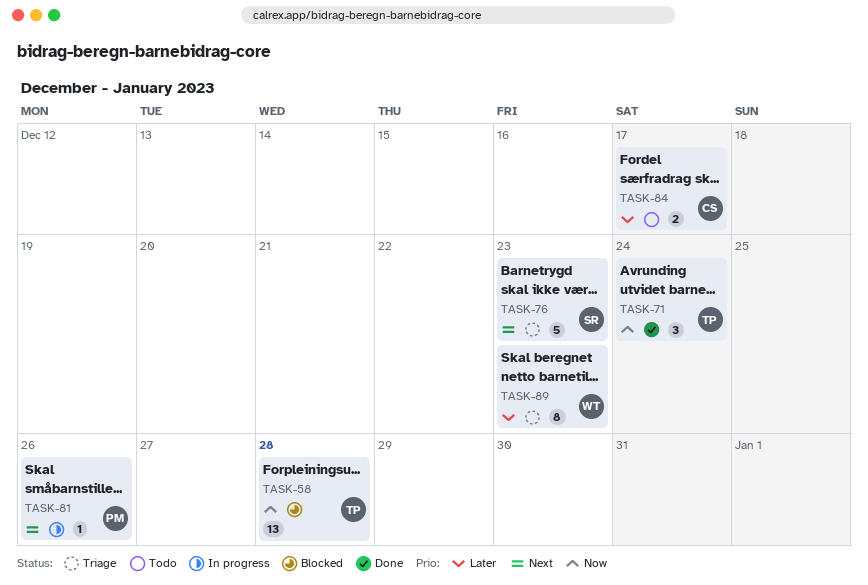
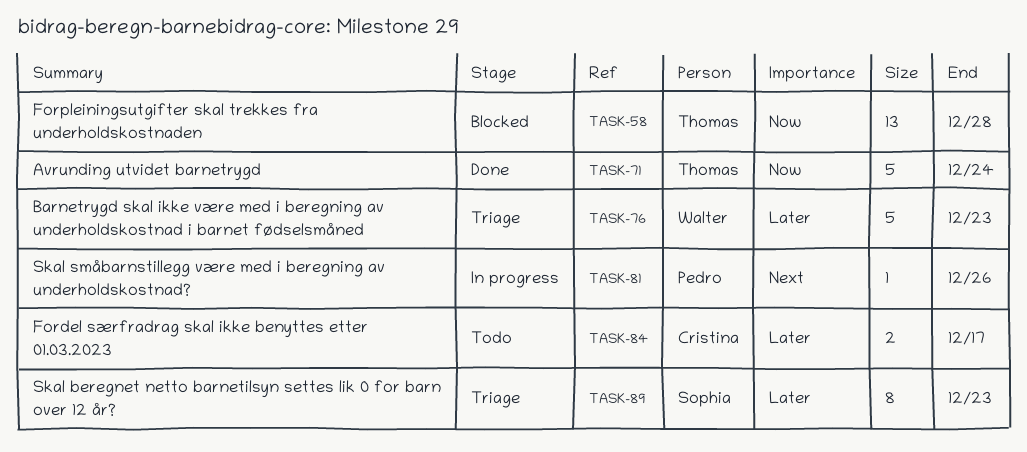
TASK-71, estimate: 3 -> 5
TASK-76, owner: Sophia -> Walter
TASK-76, priority: Next -> Later
TASK-89, owner: Walter -> Sophia

